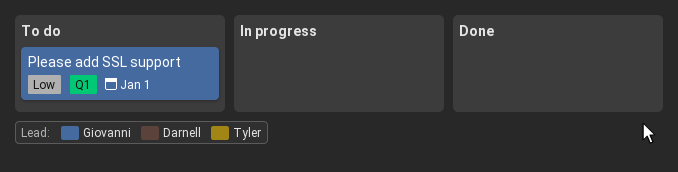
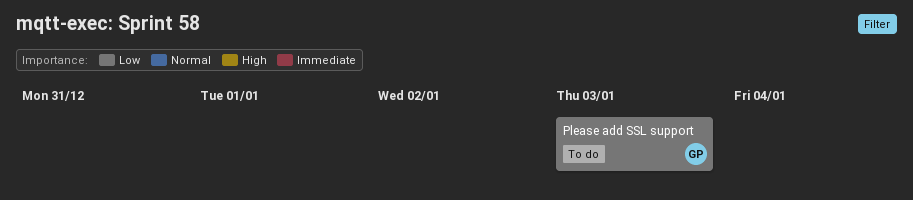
Please add SSL support, due: Jan 1 -> Jan 3

